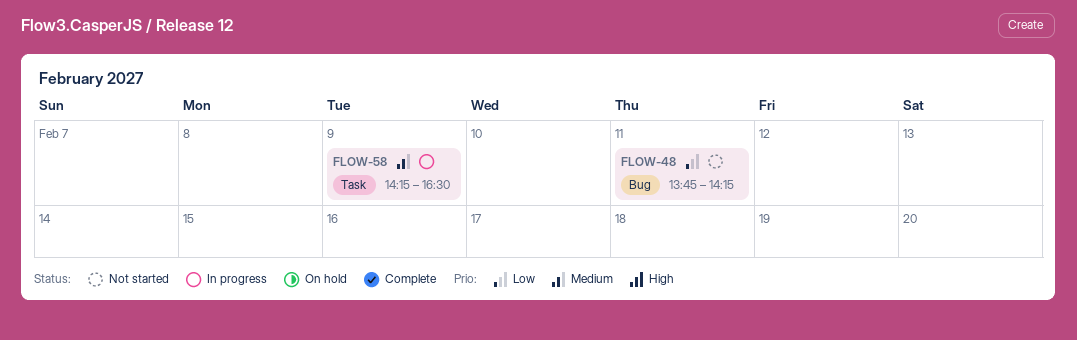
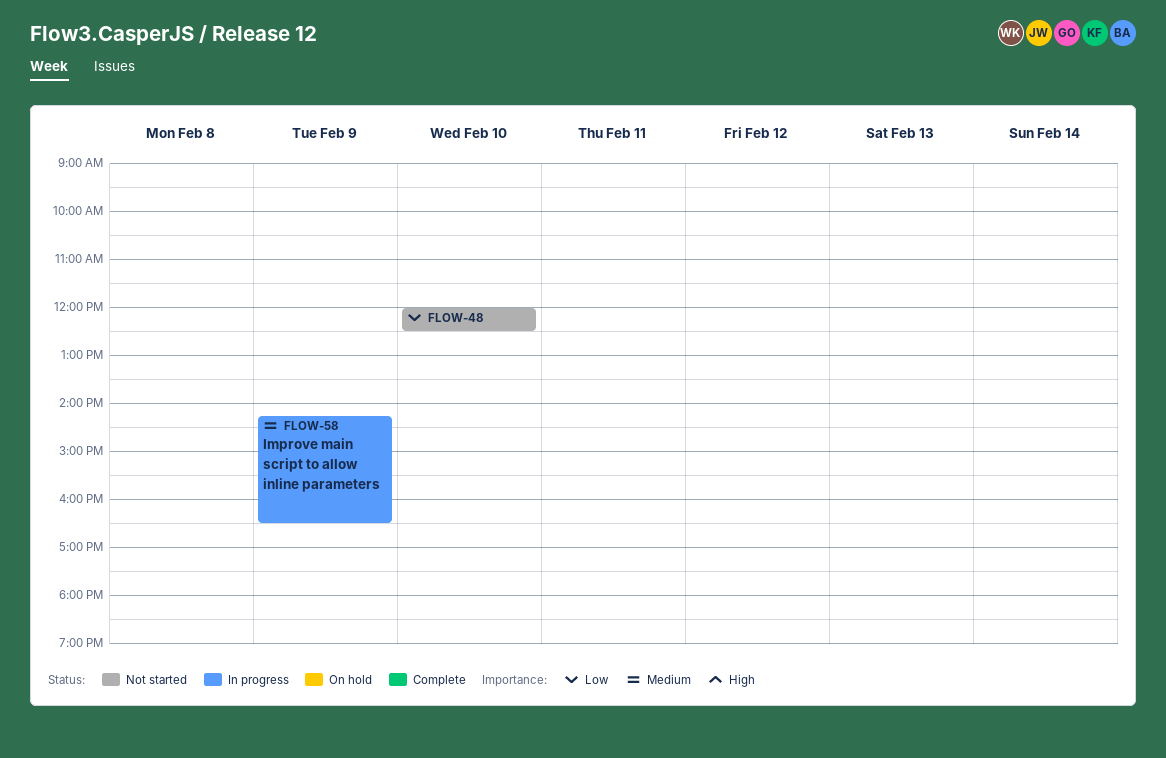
FLOW-48, day: Feb 11 -> Feb 10
FLOW-48, begins: 13:45 -> 12:00
FLOW-48, ends: 14:15 -> 12:30

